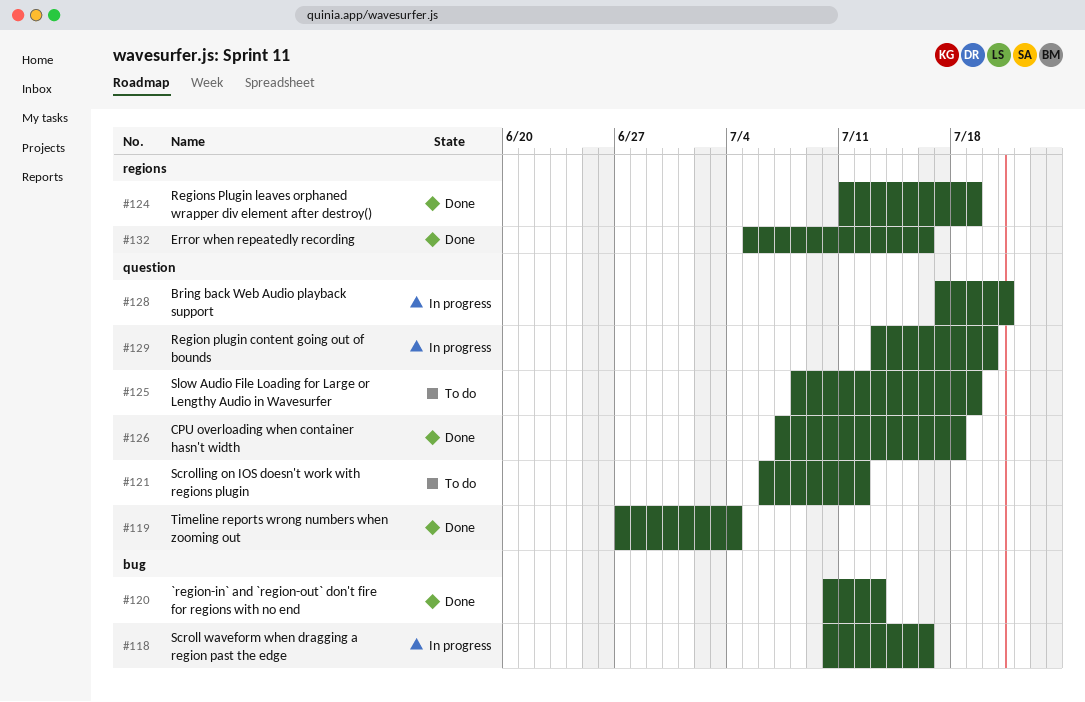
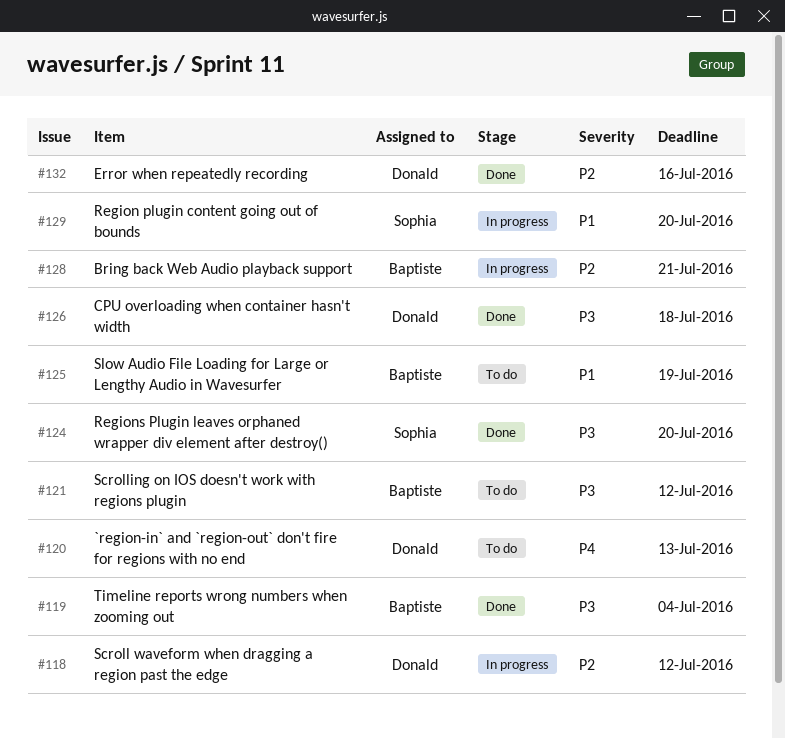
#118, due: Jul 16 -> Jul 12
#120, status: Done -> To do
#124, due: Jul 19 -> Jul 20

